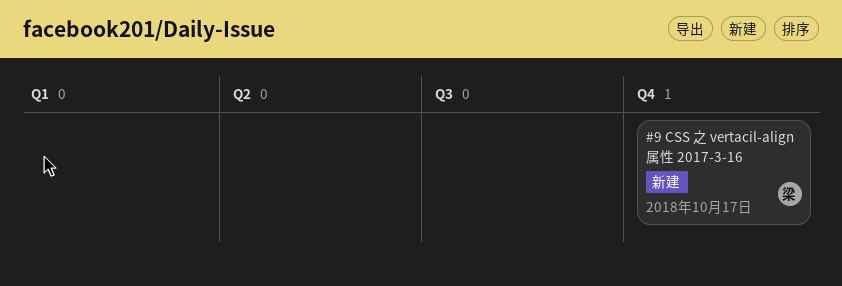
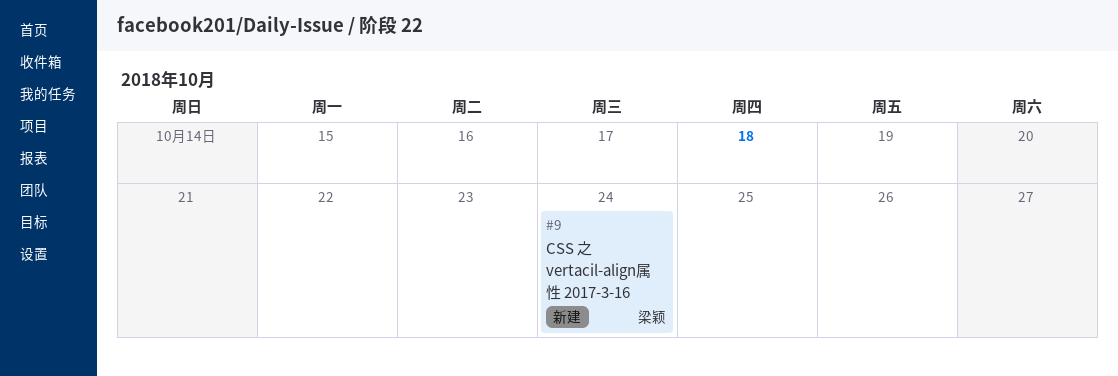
#9, due: Oct 17 -> Oct 24

